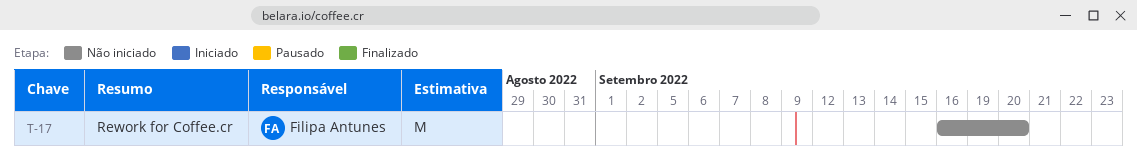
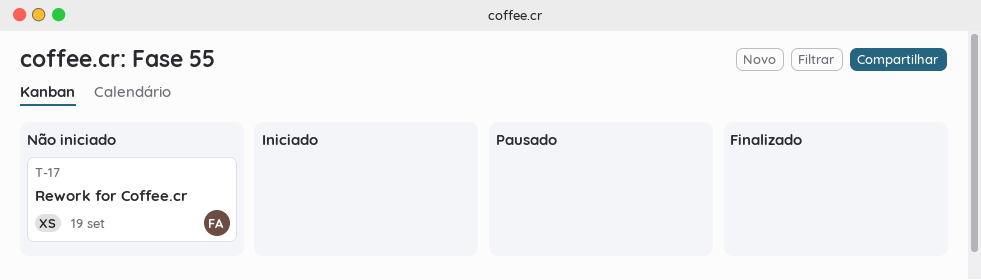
T-17, estimate: M -> XS
T-17, due: Sep 20 -> Sep 19

